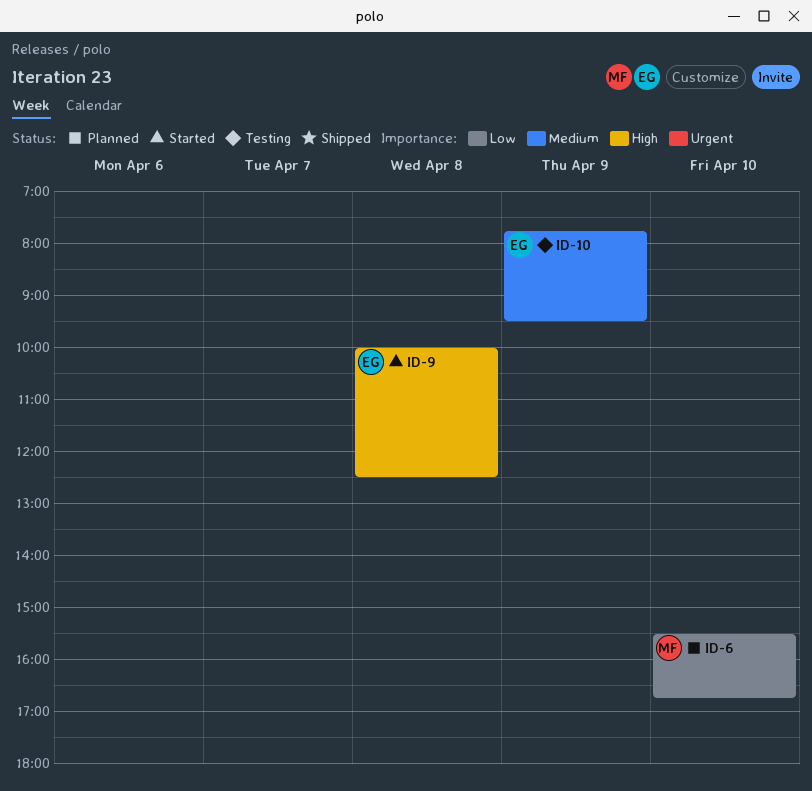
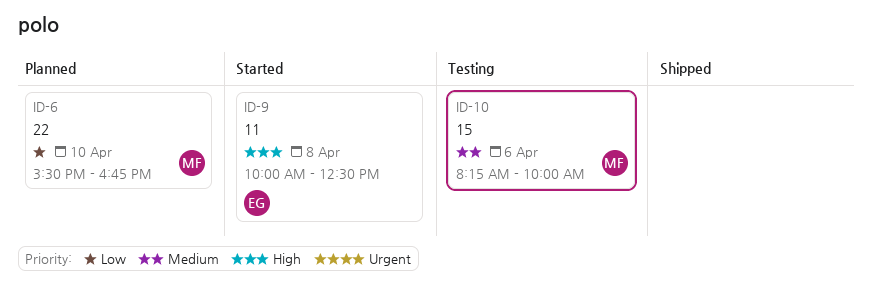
ID-10, owner: EG -> MF
ID-10, day: Apr 9 -> Apr 6
ID-10, begins: 07:45 -> 08:15
ID-10, ends: 09:30 -> 10:00

